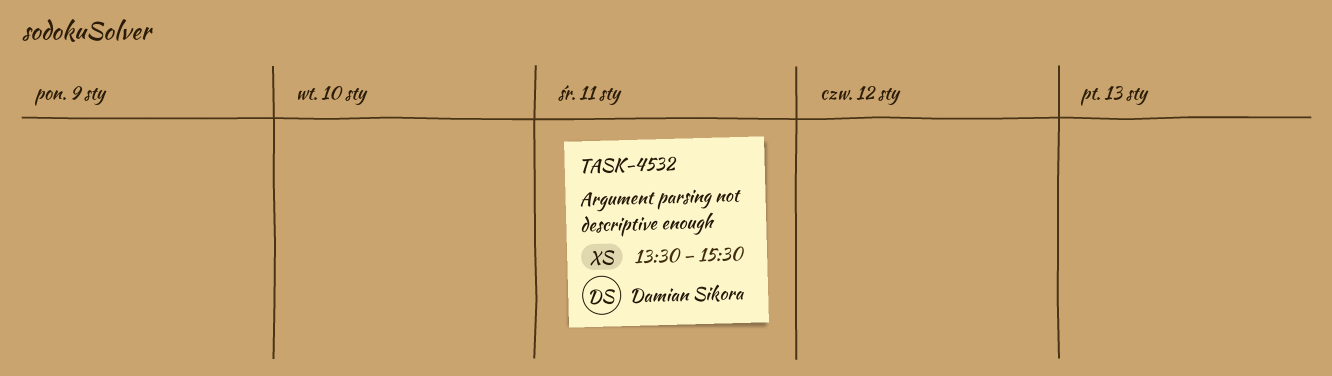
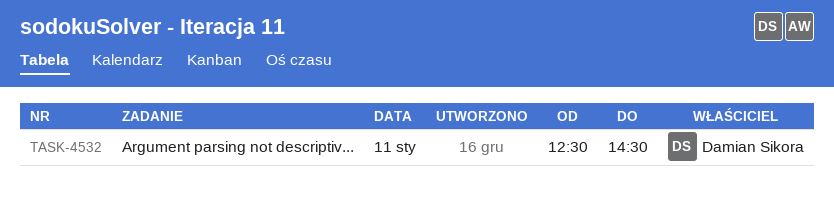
TASK-4532, begins: 13:30 -> 12:30
TASK-4532, ends: 15:30 -> 14:30

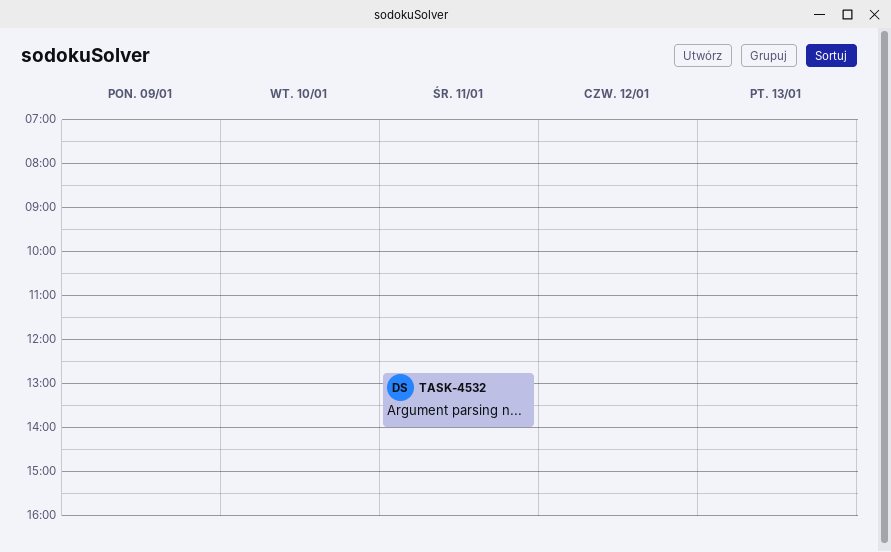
TASK-4532, begins: 12:30 -> 12:45
TASK-4532, ends: 14:30 -> 14:00

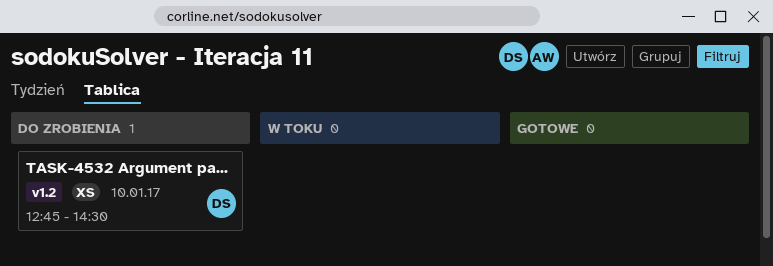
TASK-4532, day: Jan 11 -> Jan 10
TASK-4532, ends: 14:00 -> 14:30

